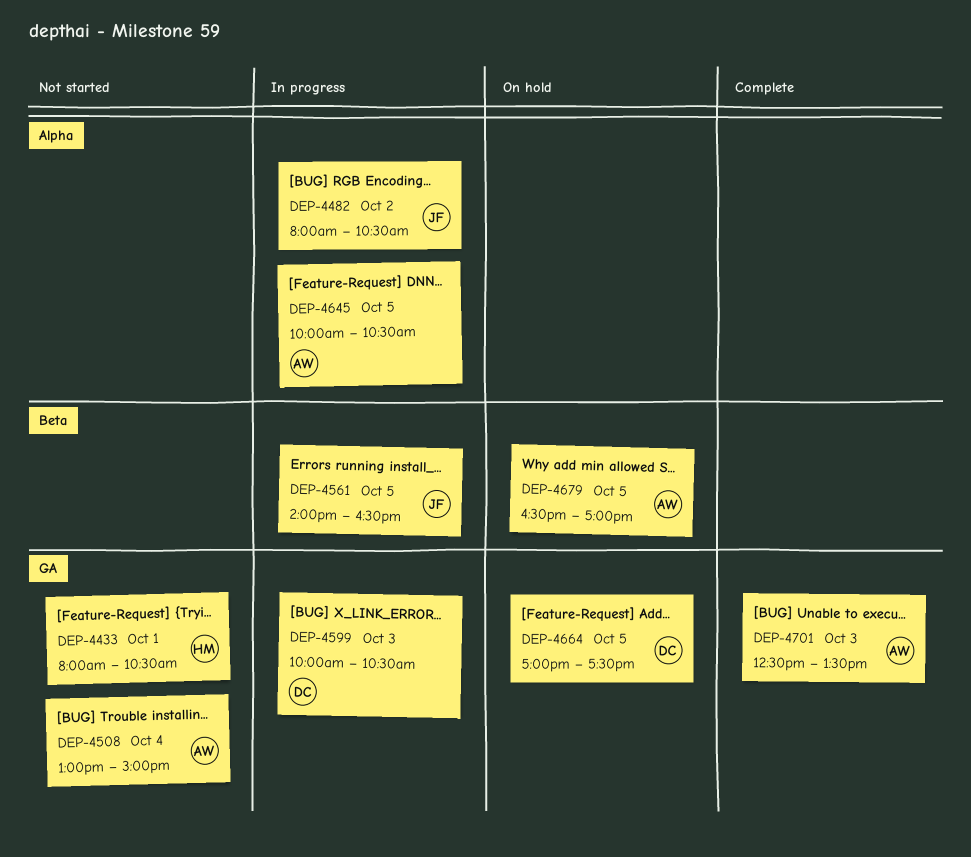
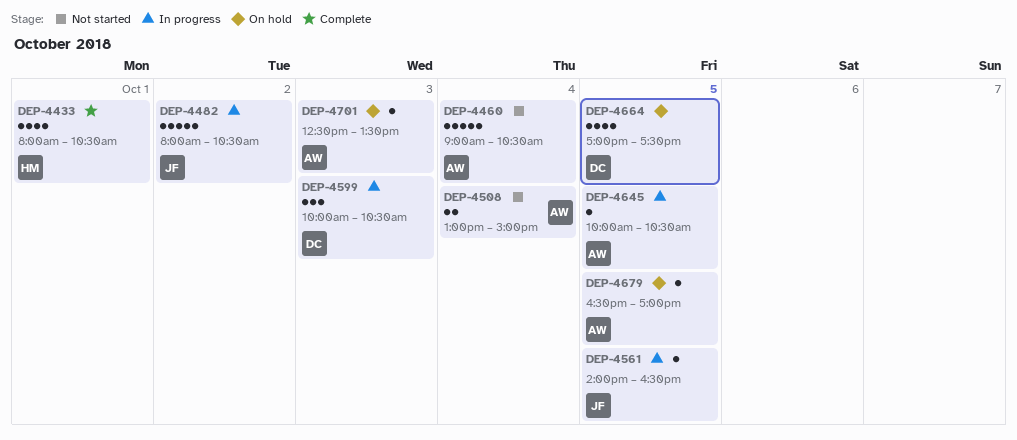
DEP-4433, status: Not started -> Complete
DEP-4460: none -> present
DEP-4701, status: Complete -> On hold

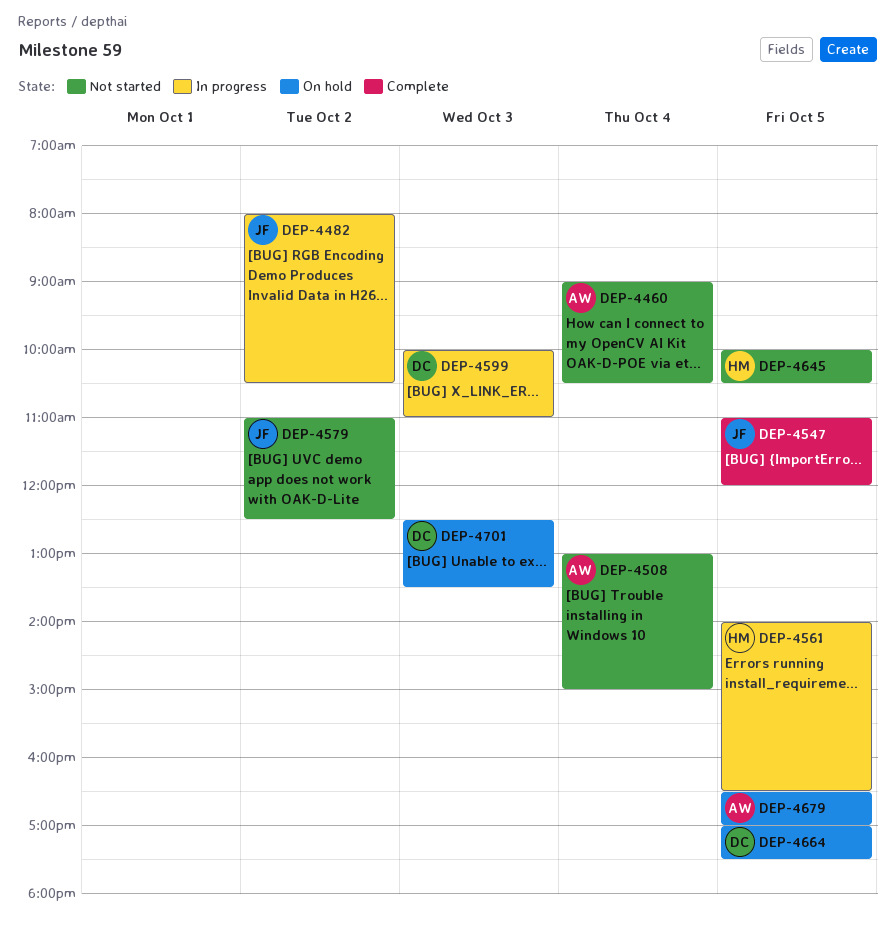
DEP-4433: present -> none
DEP-4547: none -> present
DEP-4561, owner: JF -> HM
DEP-4579: none -> present
DEP-4599, ends: 10:30 -> 11:00
DEP-4645, status: In progress -> Not started
DEP-4645, owner: AW -> HM
DEP-4701, owner: AW -> DC

